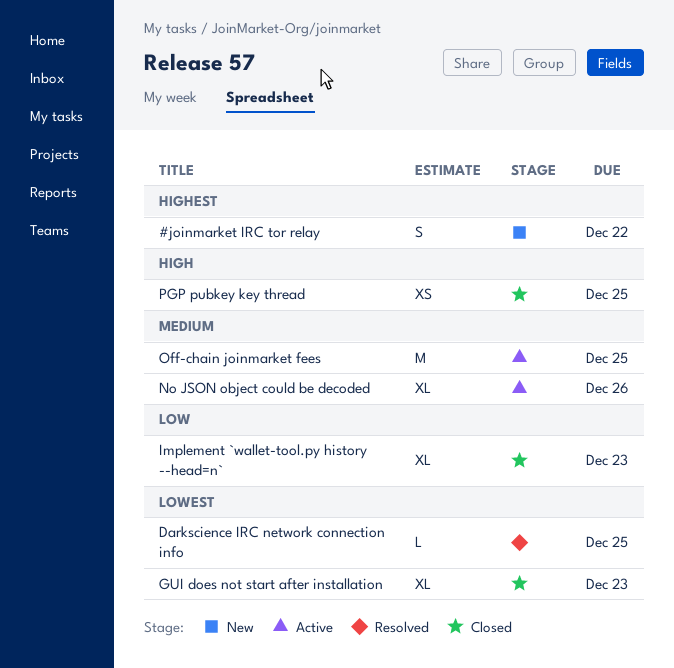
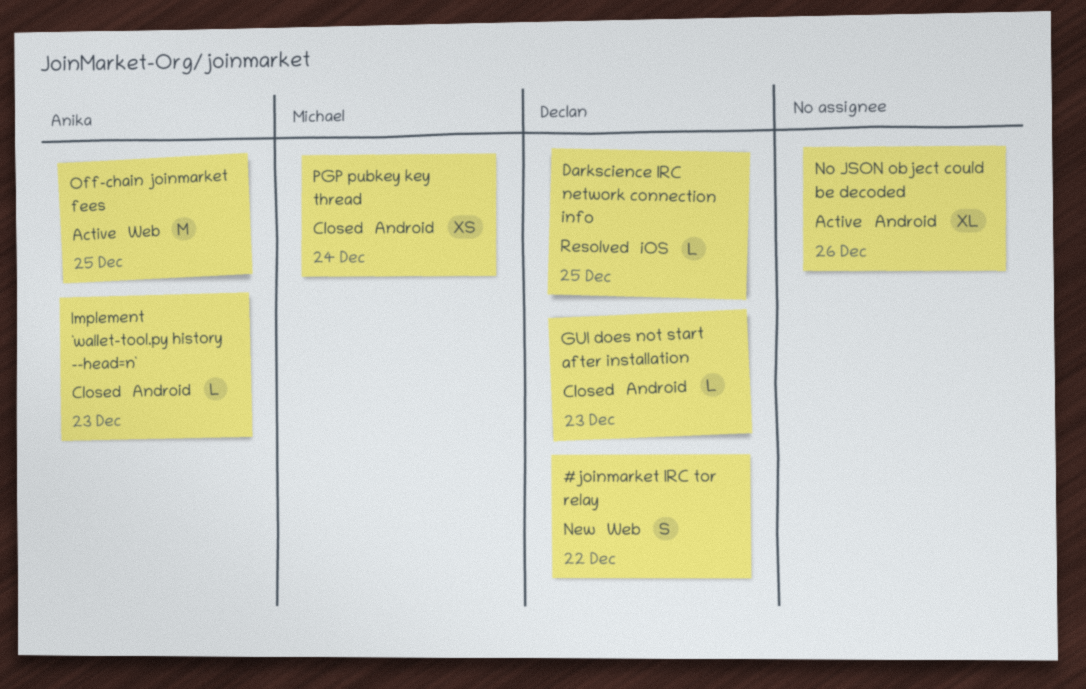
GUI does not start after installation, estimate: XL -> L
Implement `wallet-tool.py history --head=n`, estimate: XL -> L
PGP pubkey key thread, due: Dec 25 -> Dec 24

